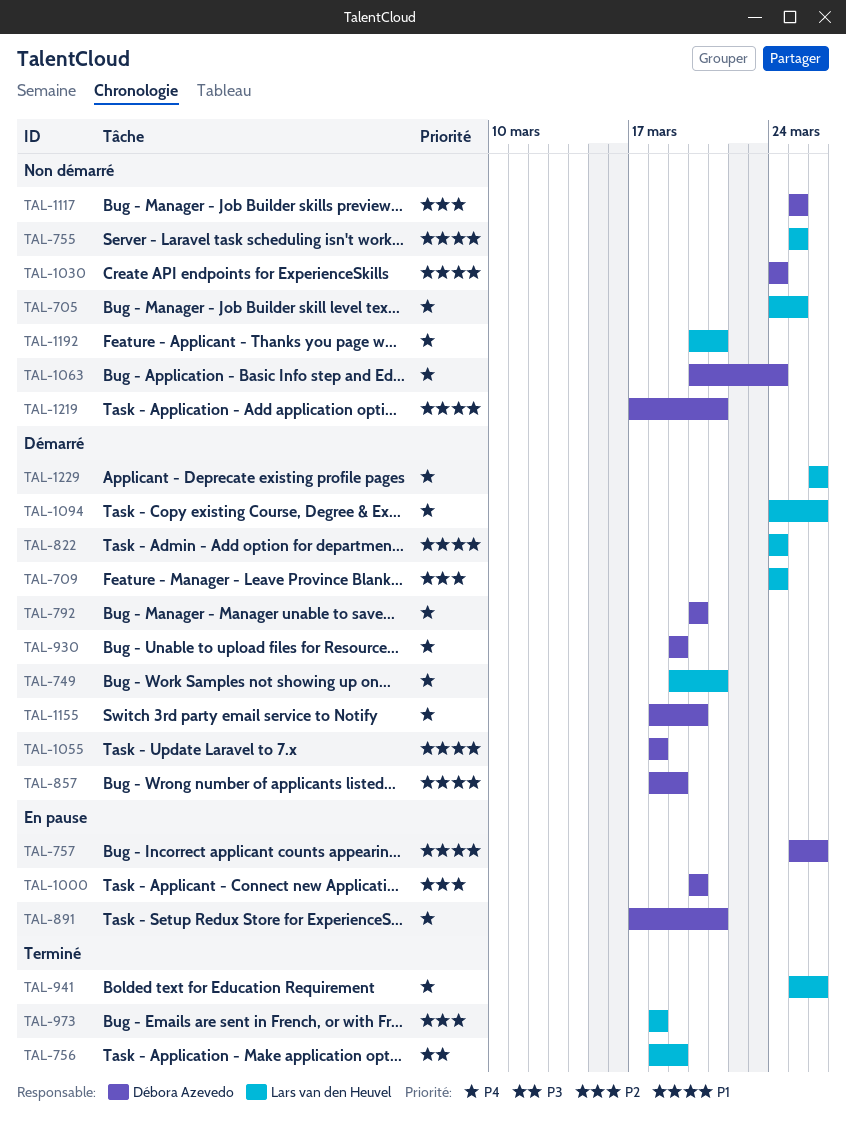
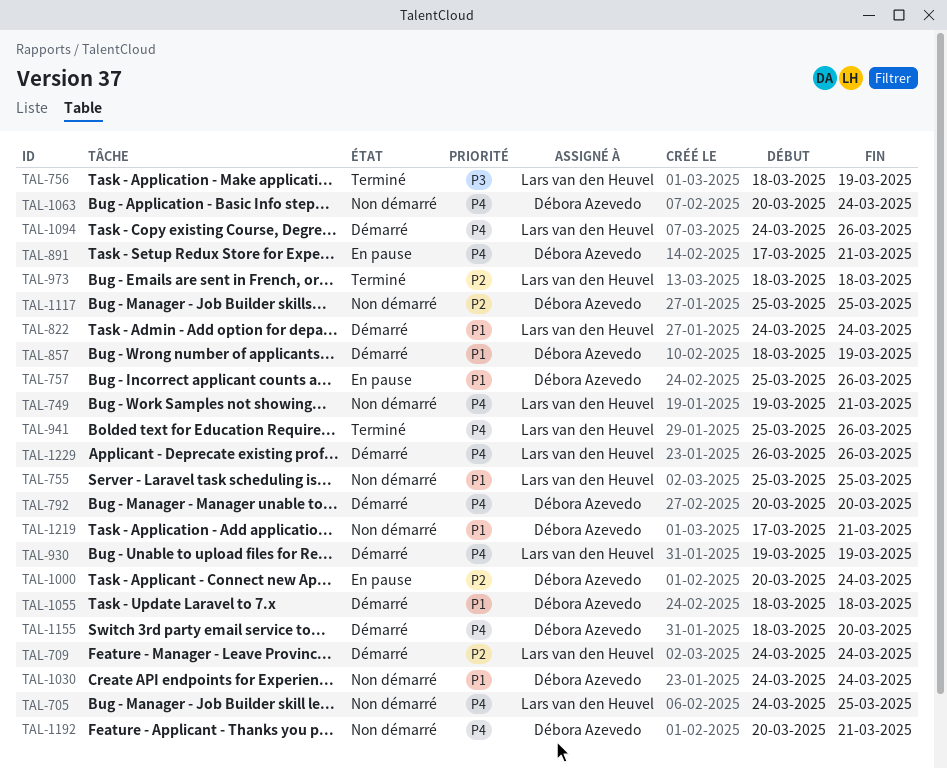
TAL-749, status: Démarré -> Non démarré
TAL-930, owner: Débora Azevedo -> Lars van den Heuvel
TAL-1000, due: Mar 20 -> Mar 24
TAL-1192, owner: Lars van den Heuvel -> Débora Azevedo

